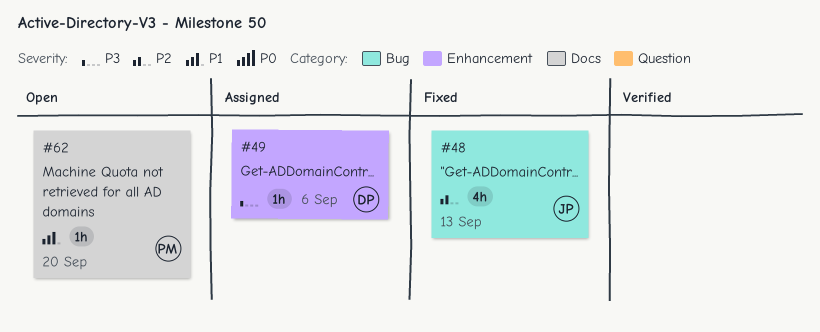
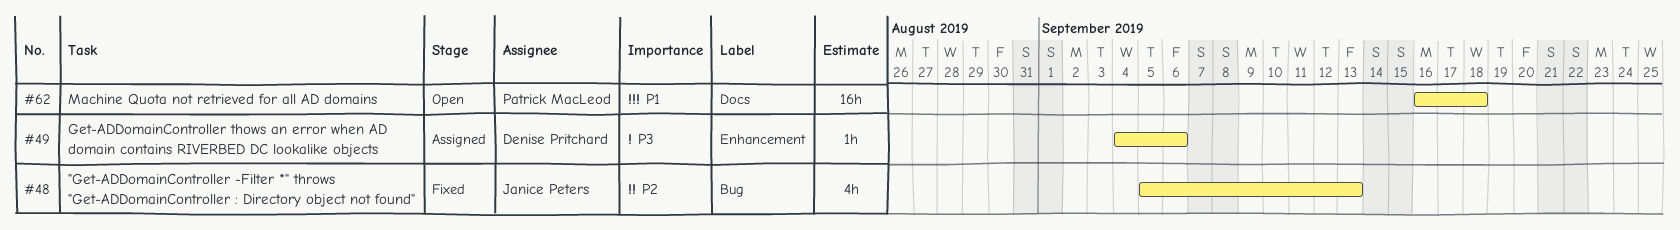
#62, estimate: 1h -> 16h
#62, due: Sep 20 -> Sep 18

